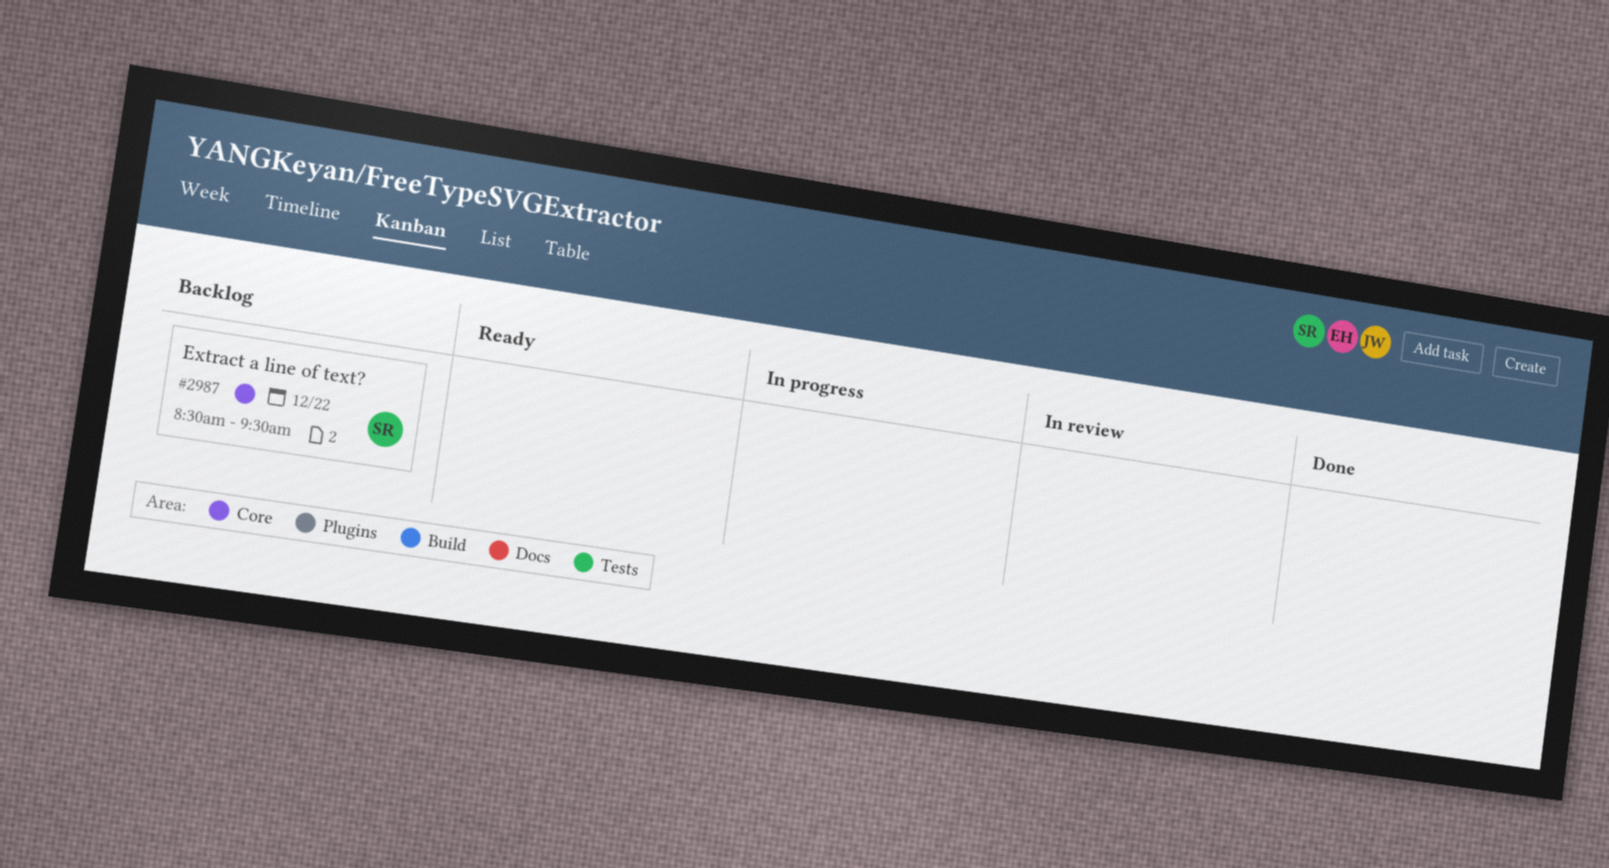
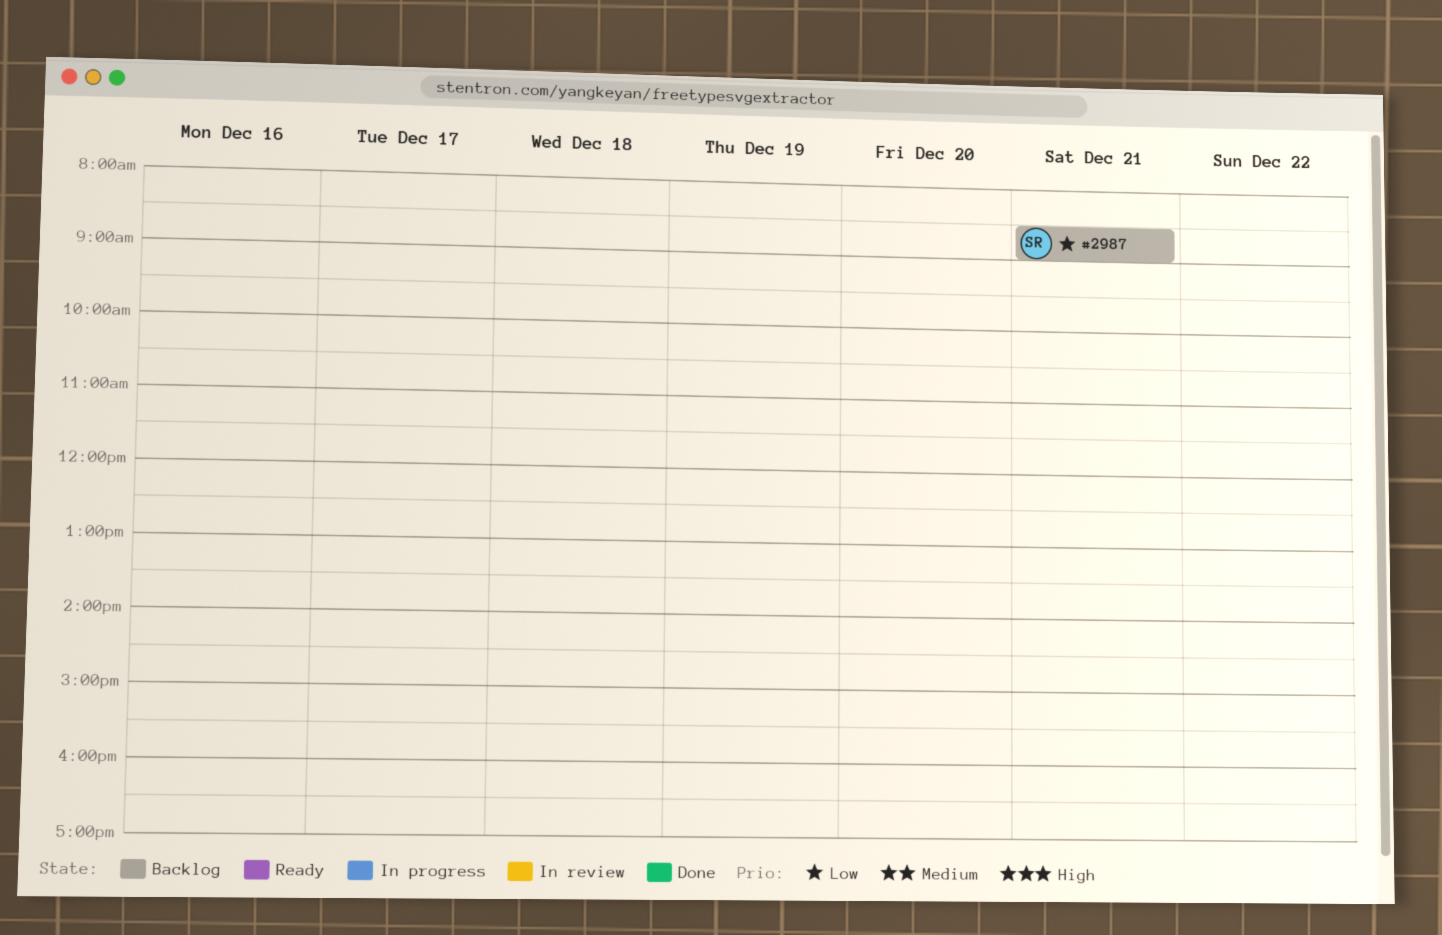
#2987, day: Dec 22 -> Dec 21
#2987, ends: 09:30 -> 09:00

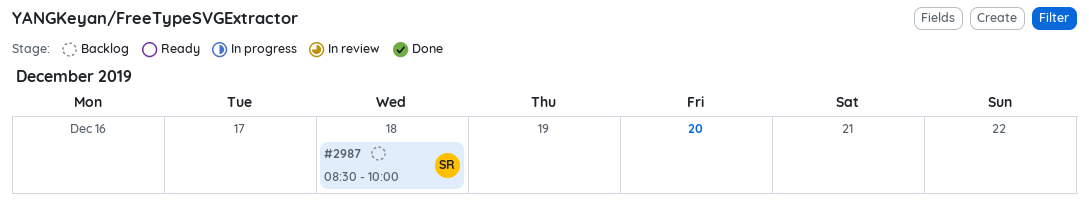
#2987, day: Dec 21 -> Dec 18
#2987, ends: 09:00 -> 10:00

